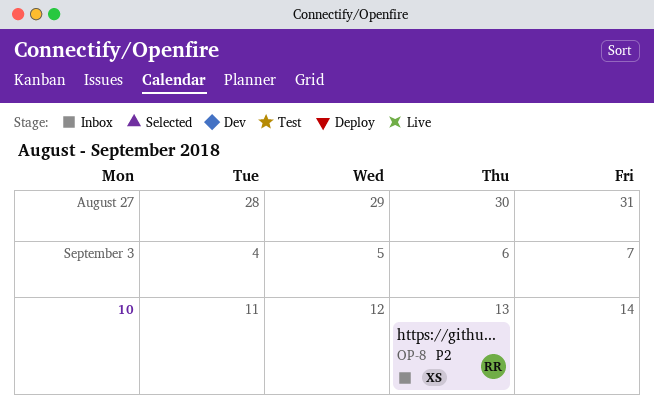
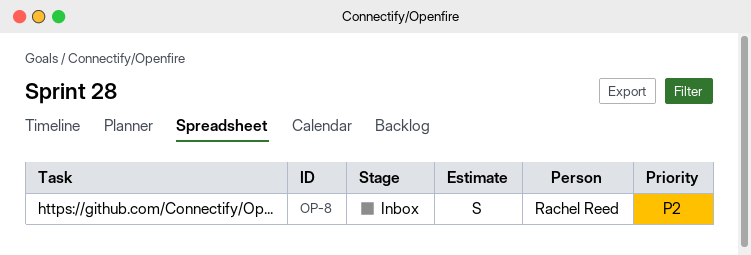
OP-8, estimate: XS -> S

